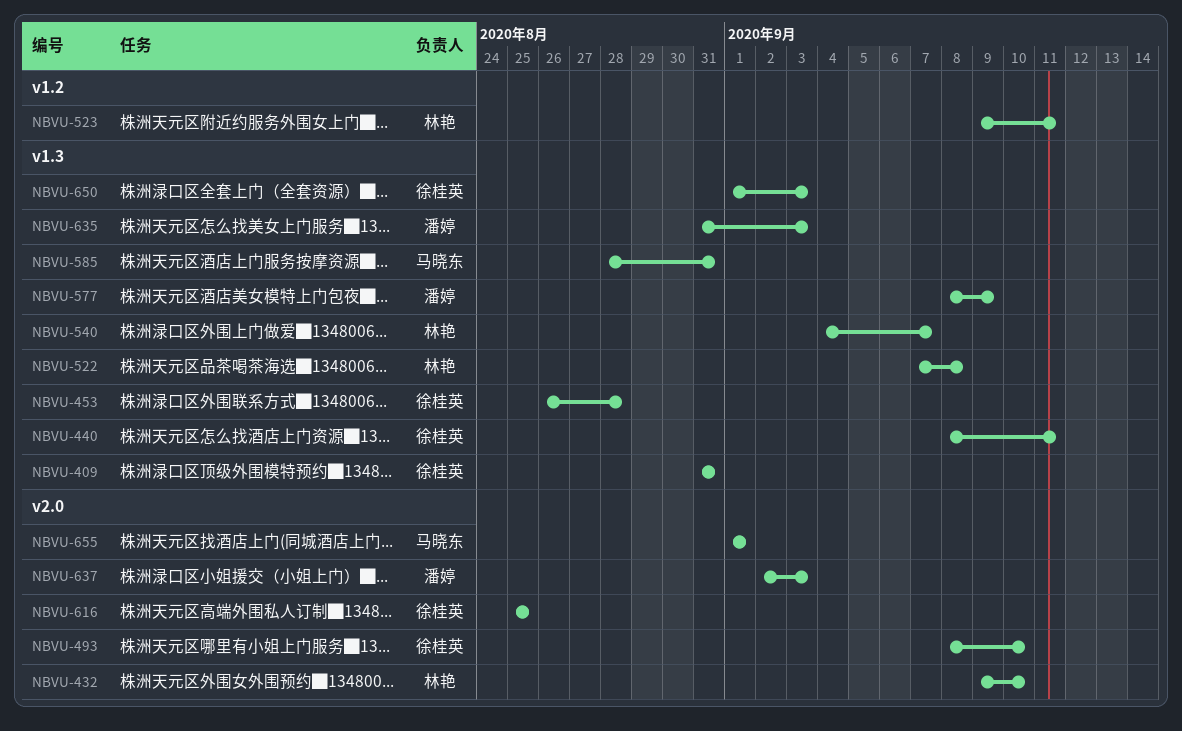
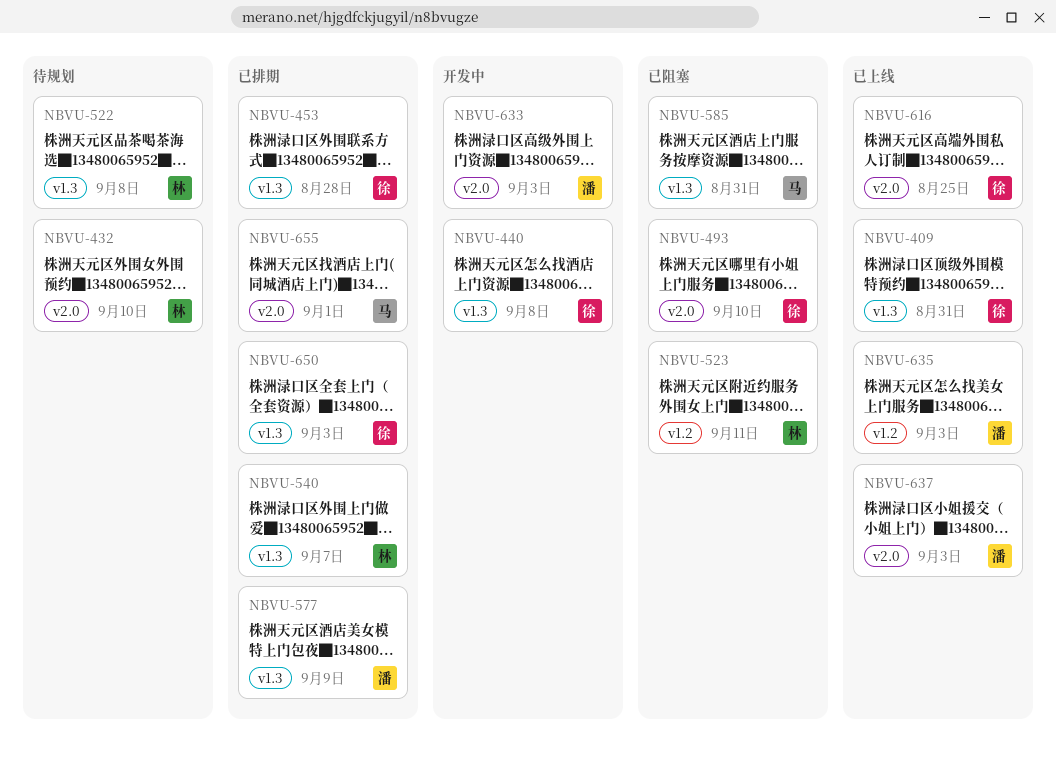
NBVU-440, due: Sep 11 -> Sep 8
NBVU-633: none -> present
NBVU-635, label: v1.3 -> v1.2

